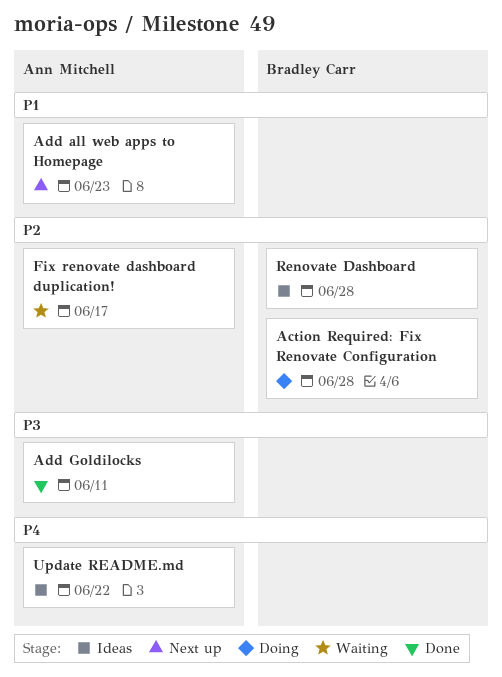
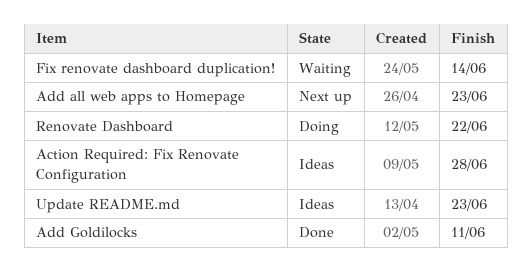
Action Required: Fix Renovate Configuration, status: Doing -> Ideas
Fix renovate dashboard duplication!, due: Jun 17 -> Jun 14
Renovate Dashboard, status: Ideas -> Doing
Renovate Dashboard, due: Jun 28 -> Jun 22
Update README.md, due: Jun 22 -> Jun 23

